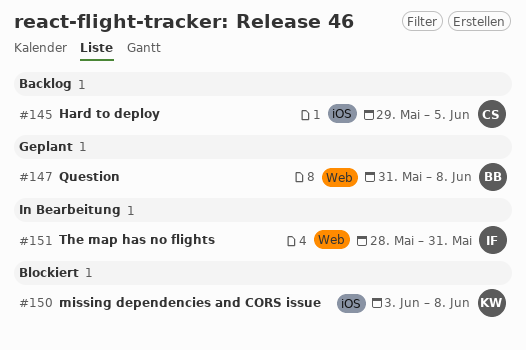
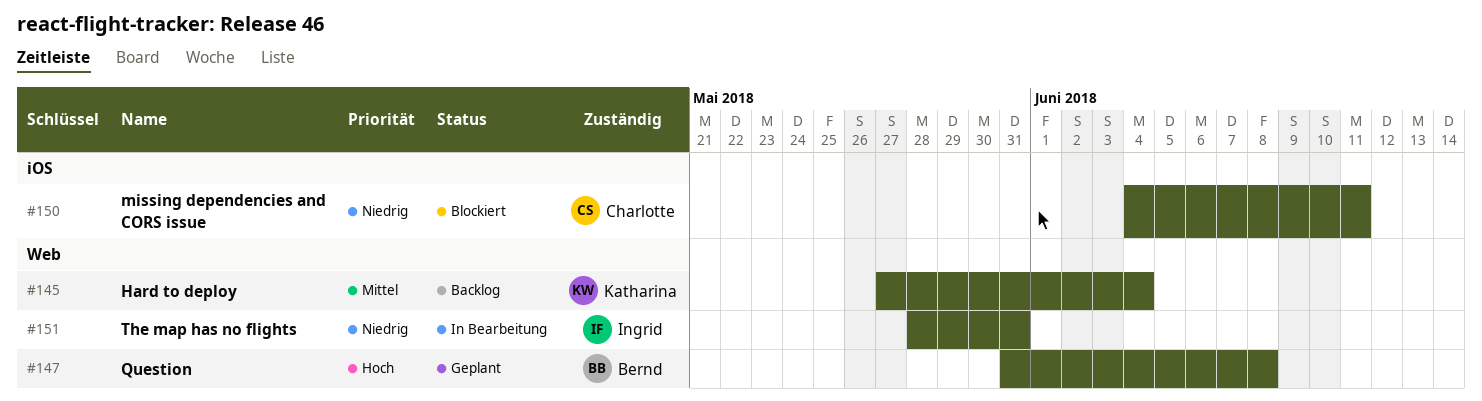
#145, owner: Charlotte -> Katharina
#145, label: iOS -> Web
#145, start: May 29 -> May 27
#145, due: Jun 5 -> Jun 4
#150, owner: Katharina -> Charlotte
#150, start: Jun 3 -> Jun 4
#150, due: Jun 8 -> Jun 11

